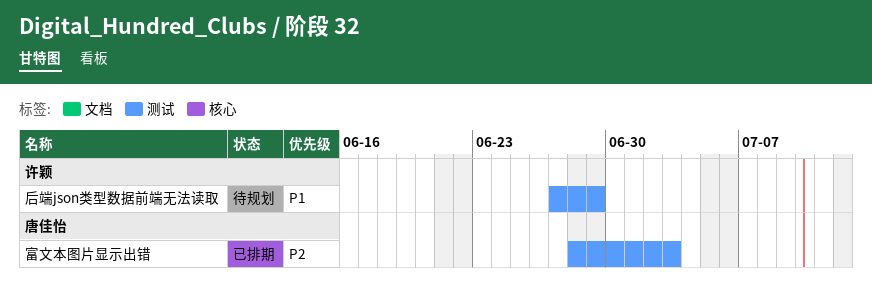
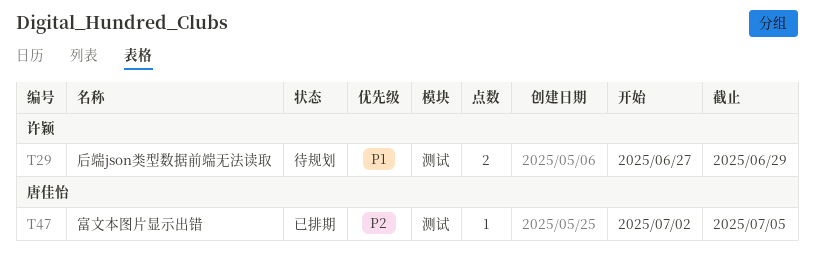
富文本图片显示出错, start: Jun 28 -> Jul 2
富文本图片显示出错, due: Jul 3 -> Jul 5

